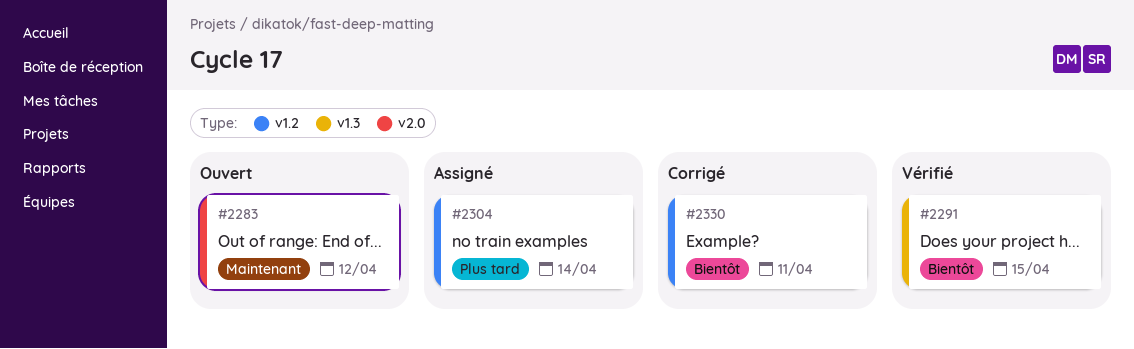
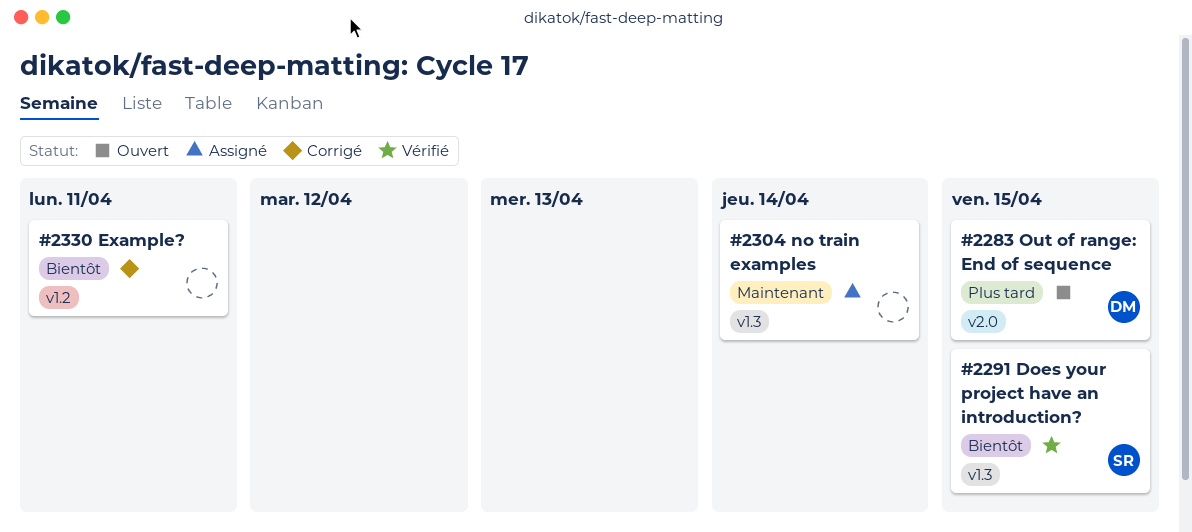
#2283, priority: Maintenant -> Plus tard
#2283, due: Apr 12 -> Apr 15
#2304, priority: Plus tard -> Maintenant
#2304, label: v1.2 -> v1.3

